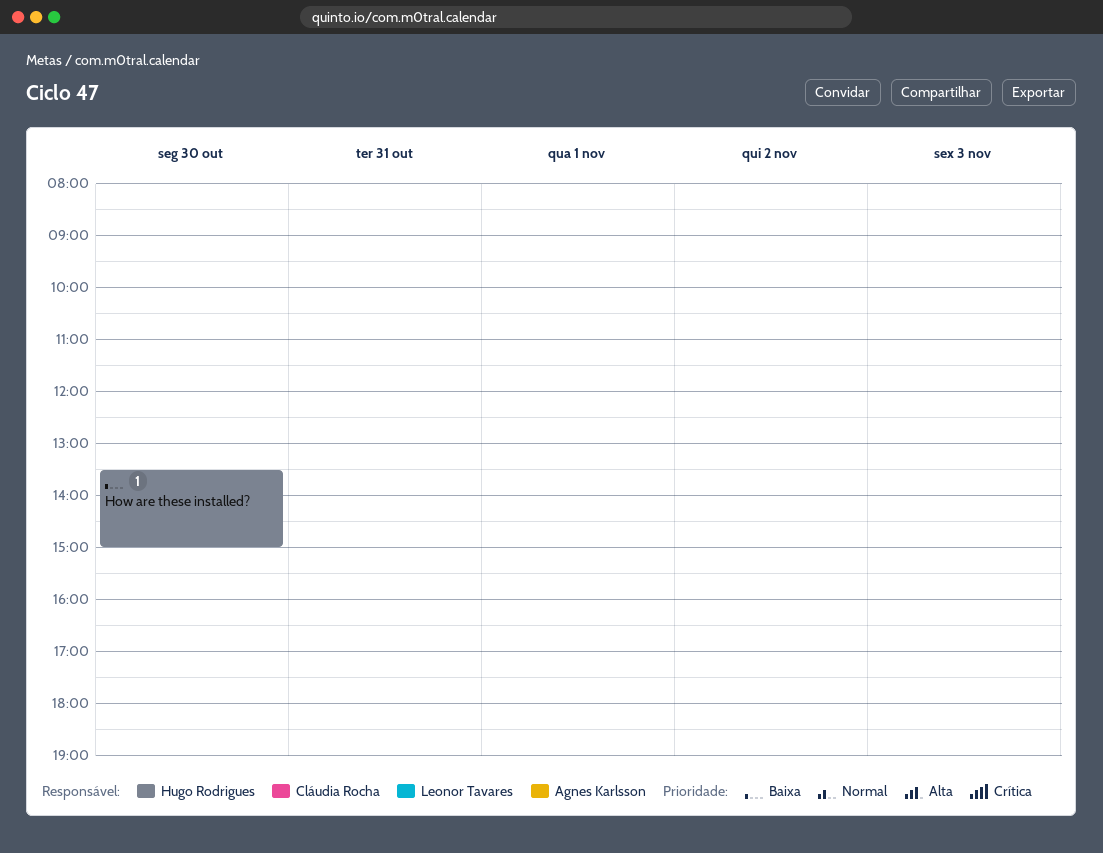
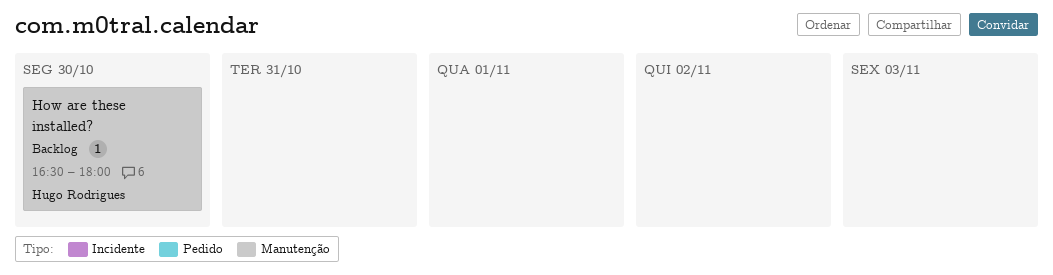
How are these installed?, begins: 13:30 -> 16:30
How are these installed?, ends: 15:00 -> 18:00

